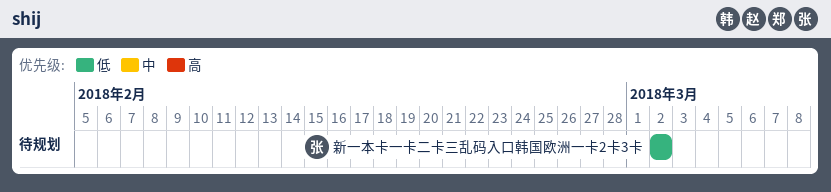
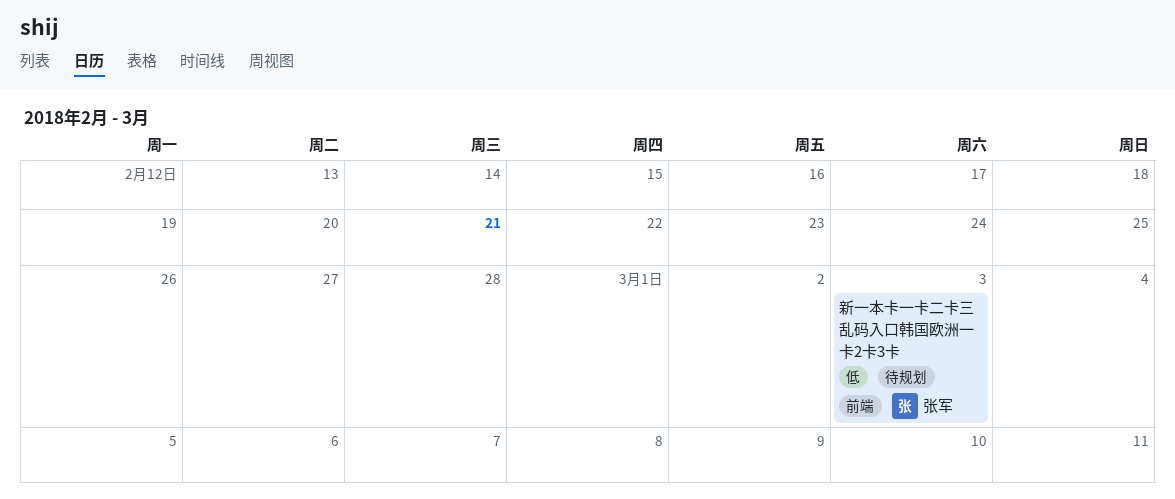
新一本卡一卡二卡三乱码入口韩国欧洲一卡2卡3卡, due: Mar 2 -> Mar 3

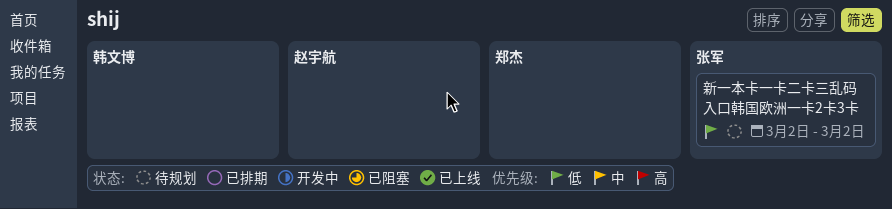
新一本卡一卡二卡三乱码入口韩国欧洲一卡2卡3卡, due: Mar 3 -> Mar 2

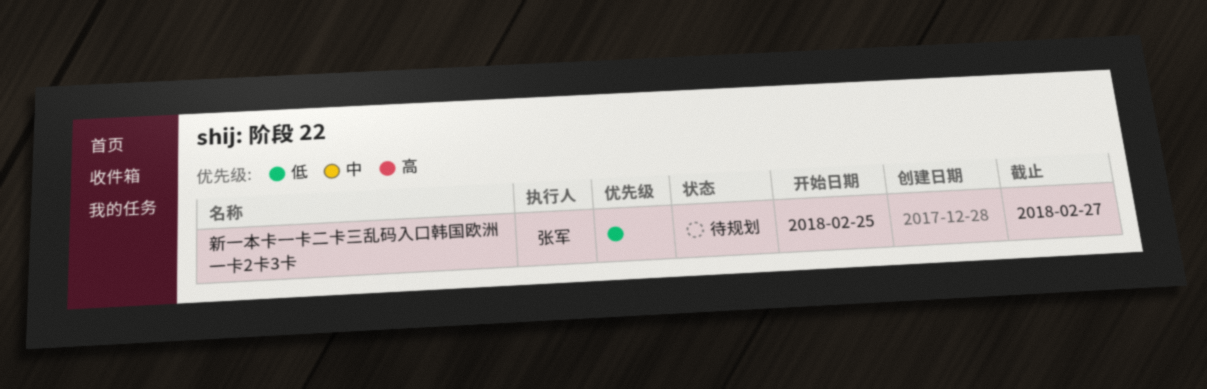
新一本卡一卡二卡三乱码入口韩国欧洲一卡2卡3卡, start: Mar 2 -> Feb 25
新一本卡一卡二卡三乱码入口韩国欧洲一卡2卡3卡, due: Mar 2 -> Feb 27

